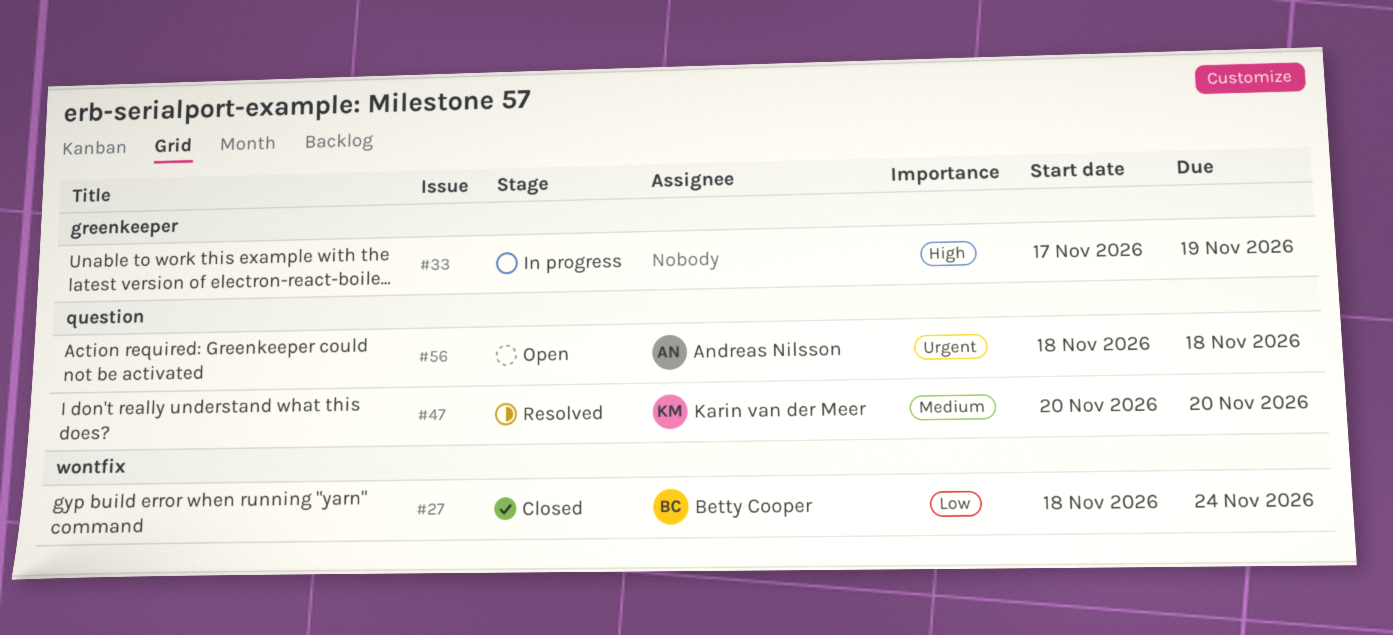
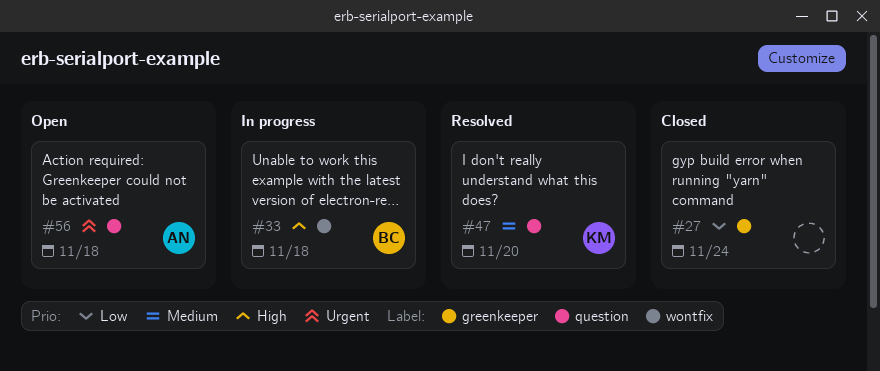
#27, owner: Betty Cooper -> none
#27, label: wontfix -> greenkeeper
#33, owner: none -> Betty Cooper
#33, label: greenkeeper -> wontfix
#33, due: Nov 19 -> Nov 18

